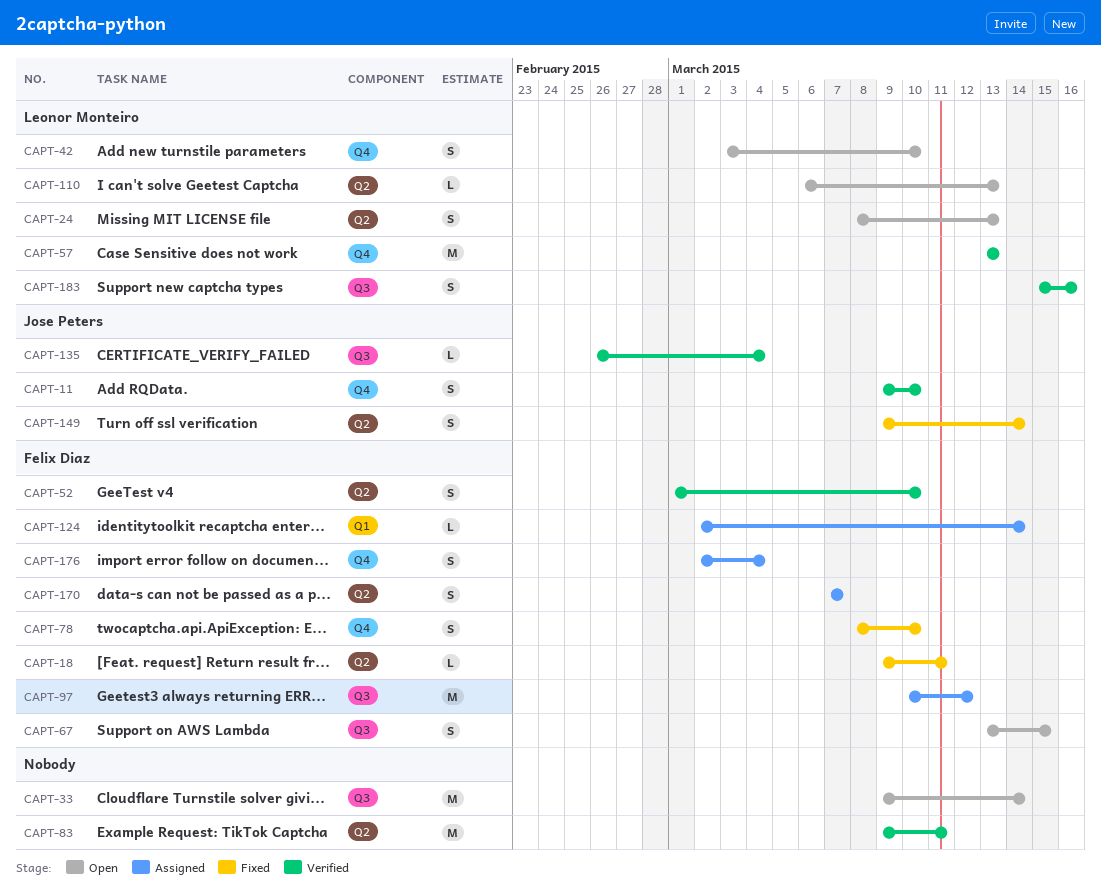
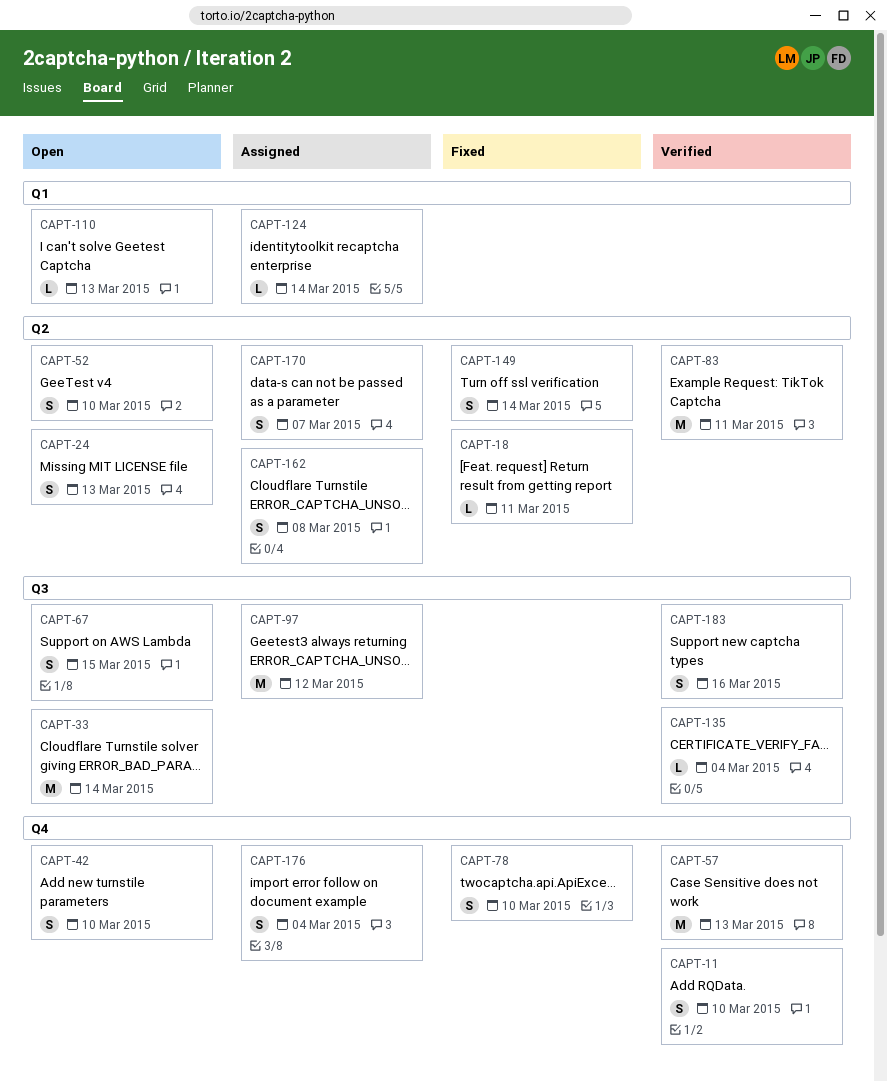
CAPT-52, status: Verified -> Open
CAPT-110, label: Q2 -> Q1
CAPT-162: none -> present

